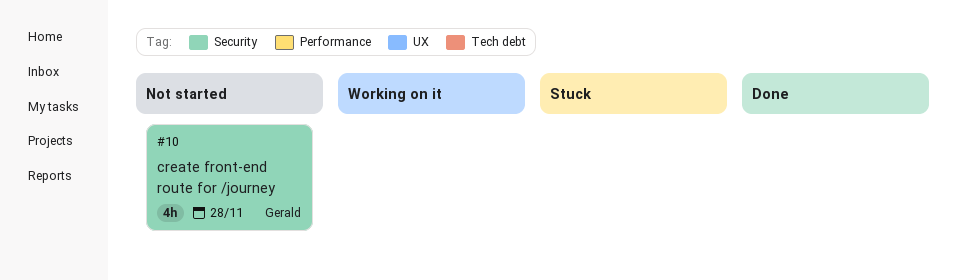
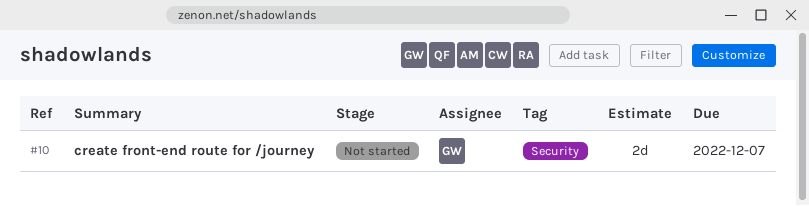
#10, estimate: 4h -> 2d
#10, due: Nov 28 -> Dec 7

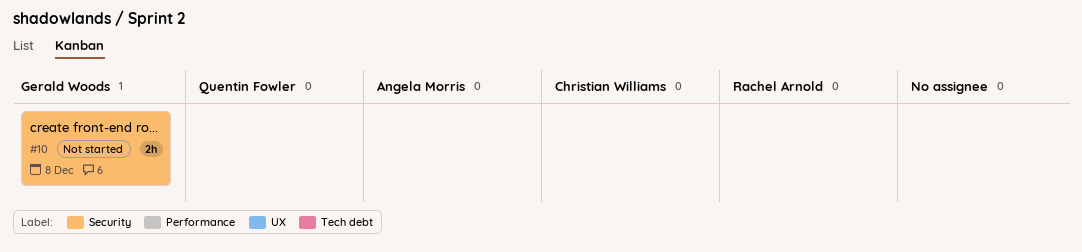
#10, estimate: 2d -> 2h
#10, due: Dec 7 -> Dec 8

